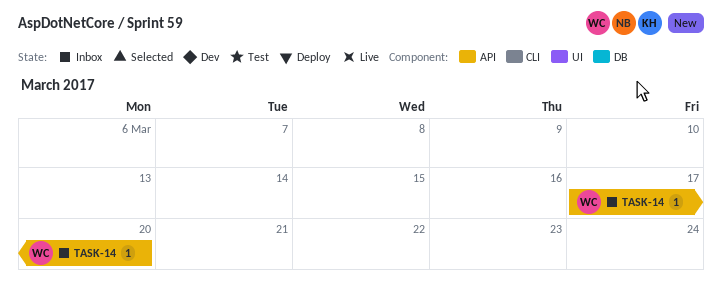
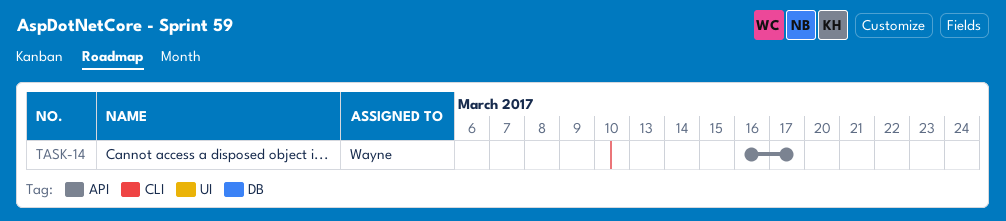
TASK-14, start: Mar 17 -> Mar 16
TASK-14, due: Mar 20 -> Mar 17

